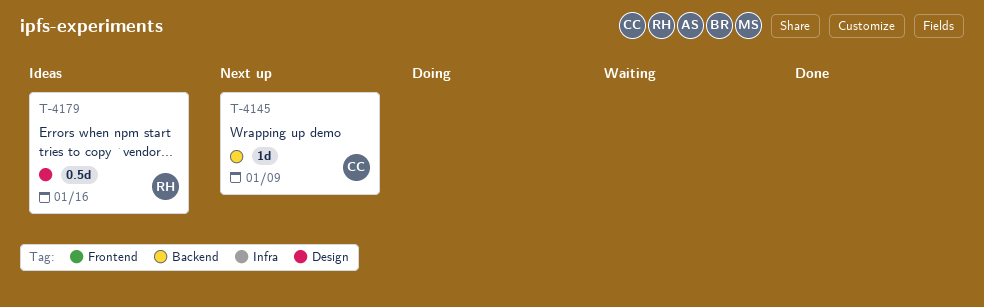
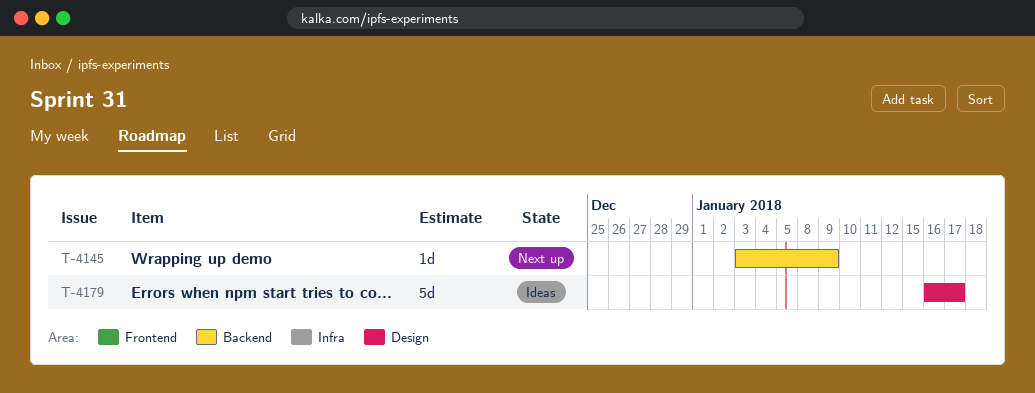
T-4179, estimate: 0.5d -> 5d
T-4179, due: Jan 16 -> Jan 17

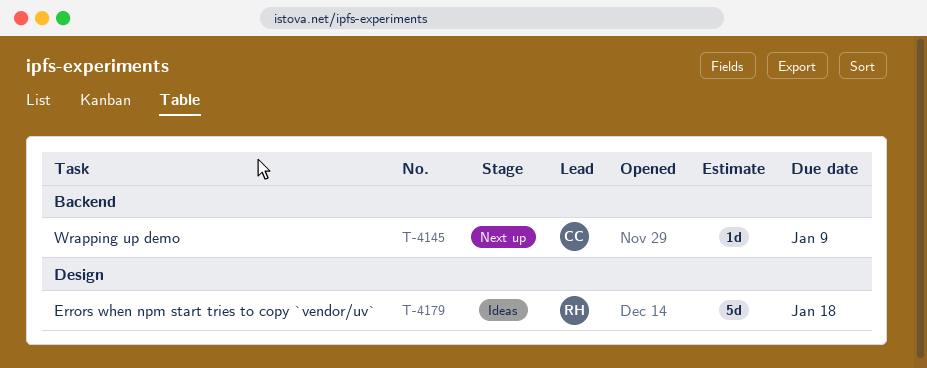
T-4179, due: Jan 17 -> Jan 18

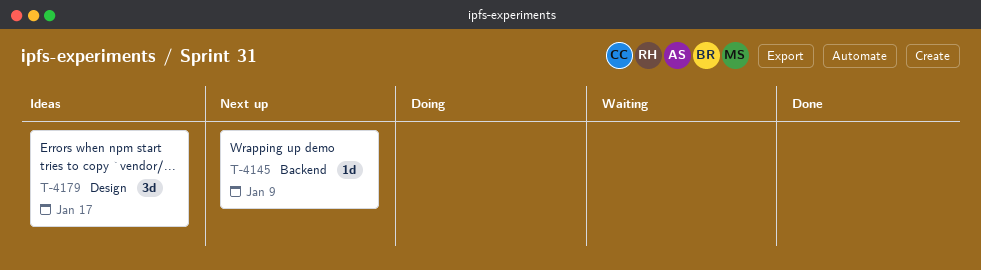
T-4179, estimate: 5d -> 3d
T-4179, due: Jan 18 -> Jan 17

